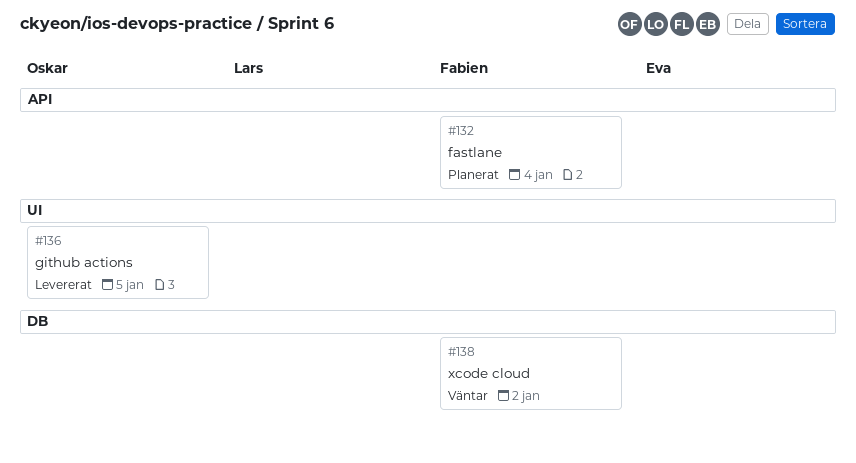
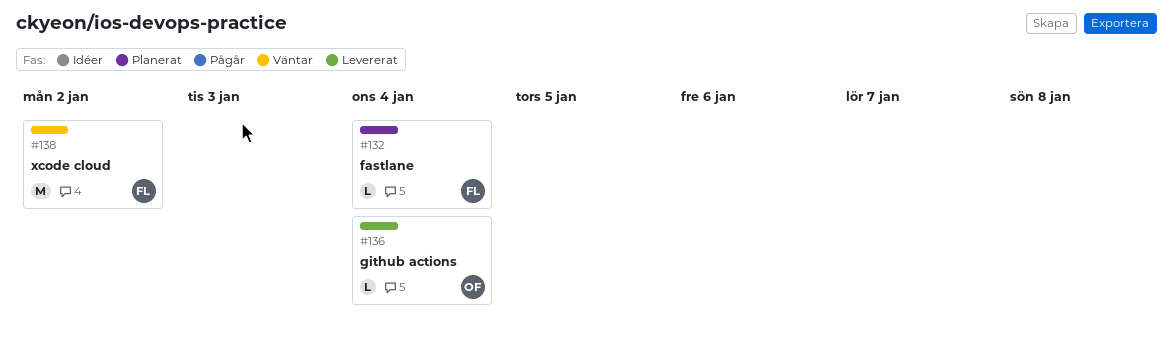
#136, due: Jan 5 -> Jan 4

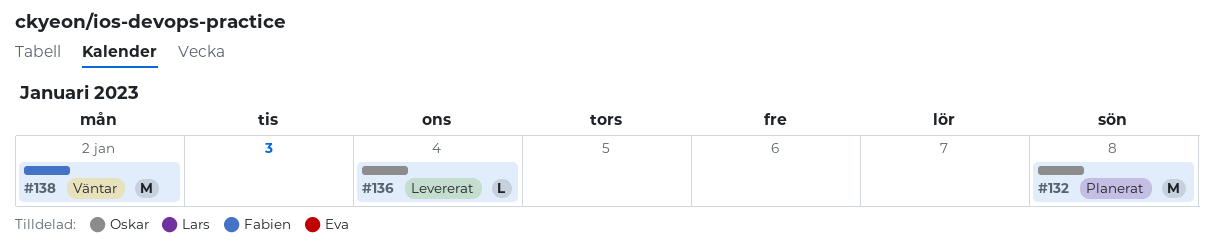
#132, owner: Fabien -> Oskar
#132, estimate: L -> M
#132, due: Jan 4 -> Jan 8

